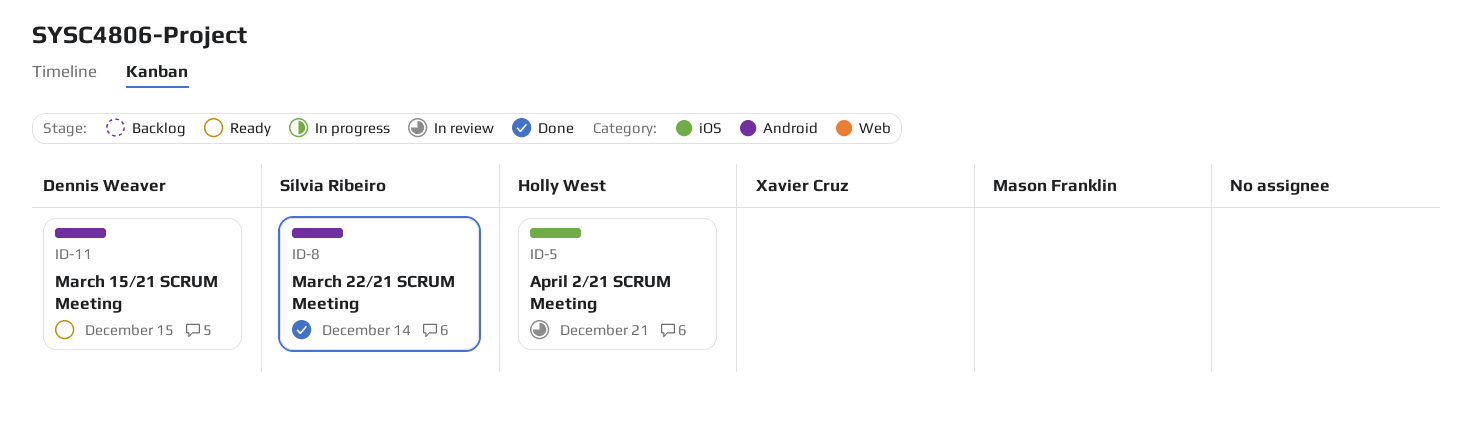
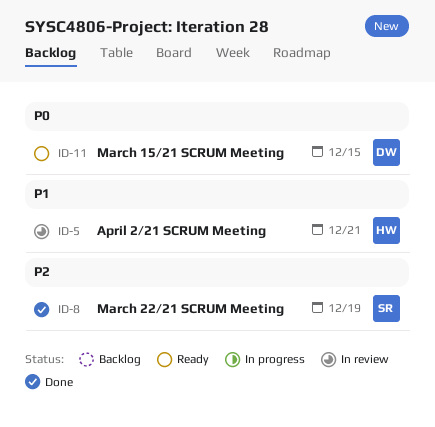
ID-8, due: Dec 14 -> Dec 19

